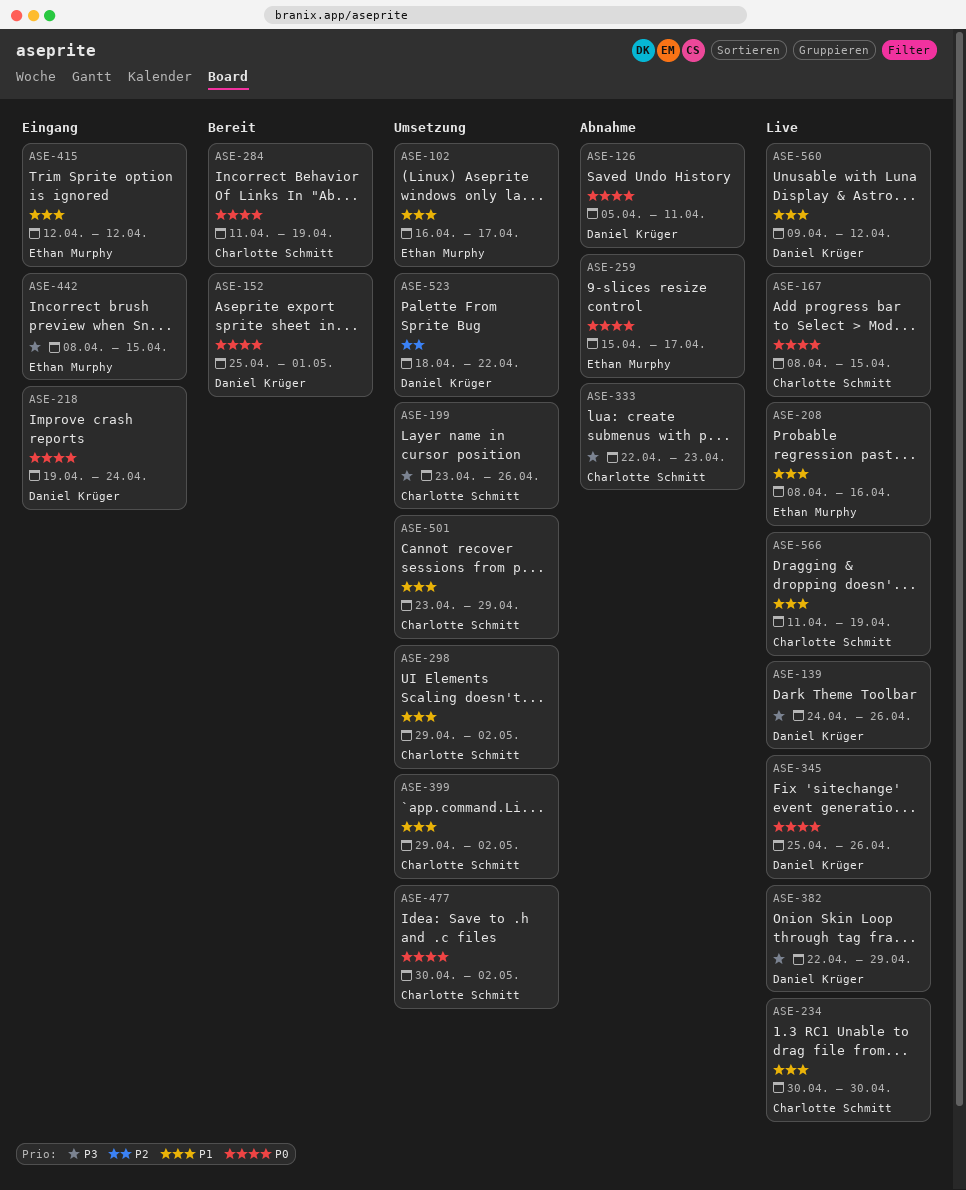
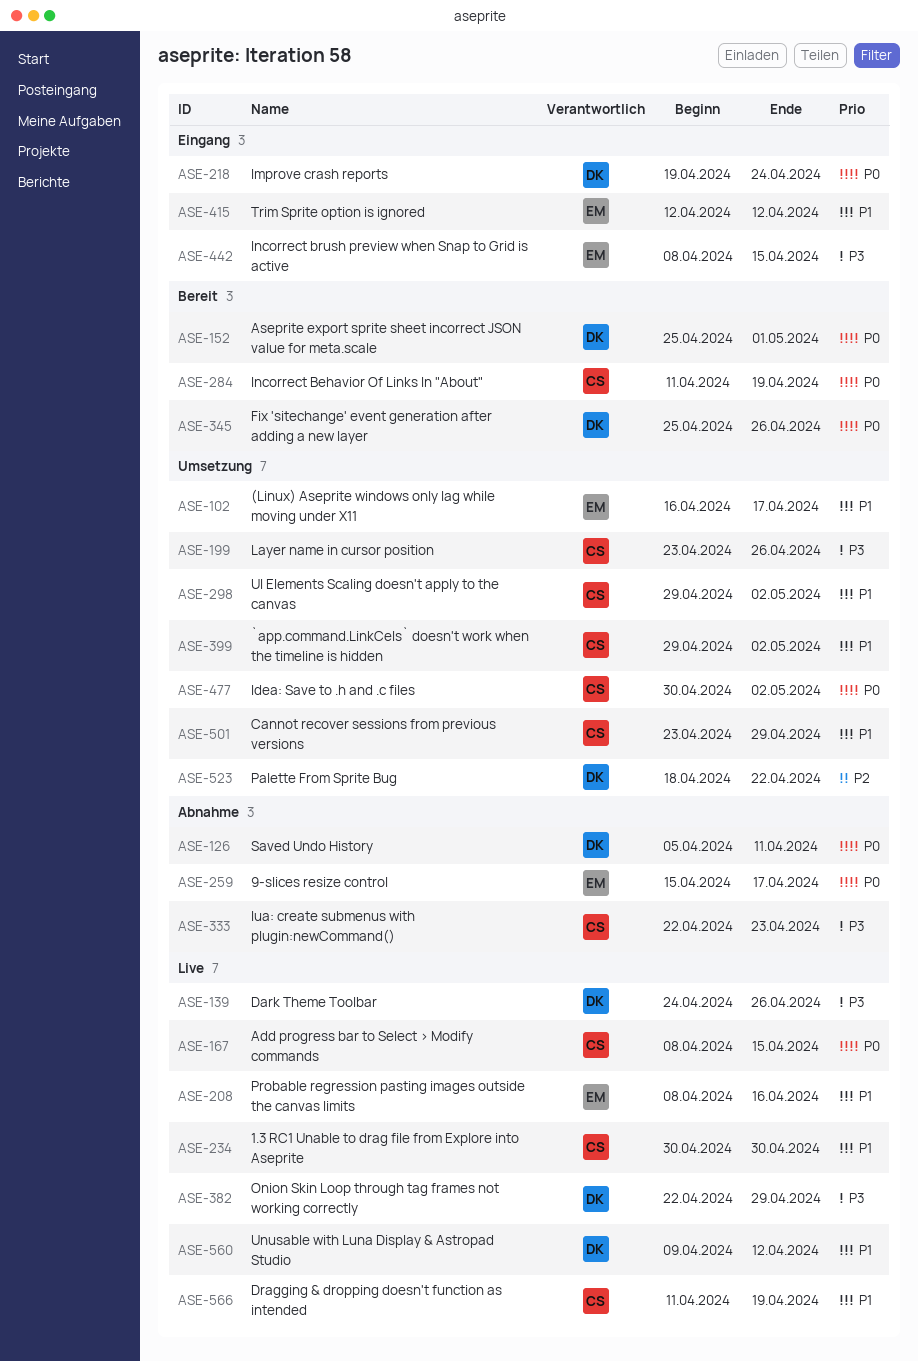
ASE-345, status: Live -> Bereit

